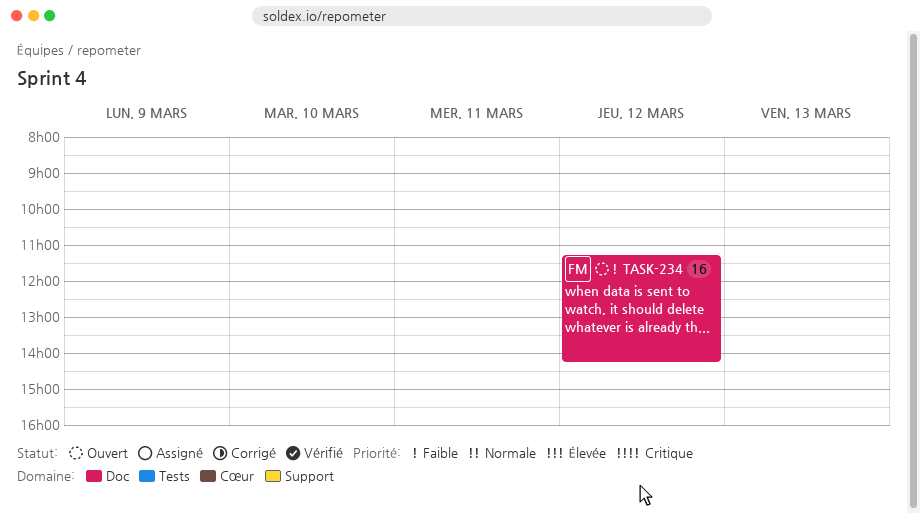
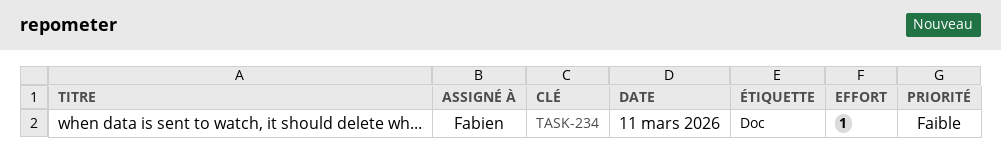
TASK-234, estimate: 16 -> 1
TASK-234, day: Mar 12 -> Mar 11

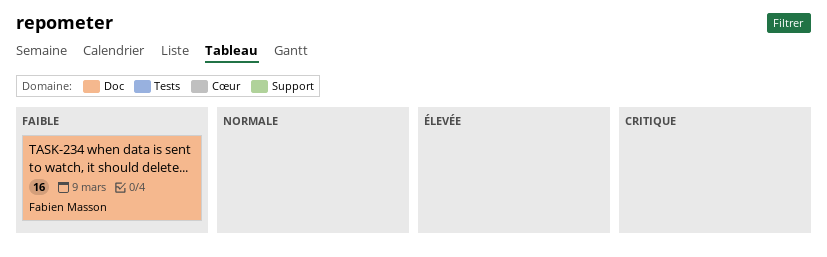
TASK-234, estimate: 1 -> 16
TASK-234, day: Mar 11 -> Mar 9

